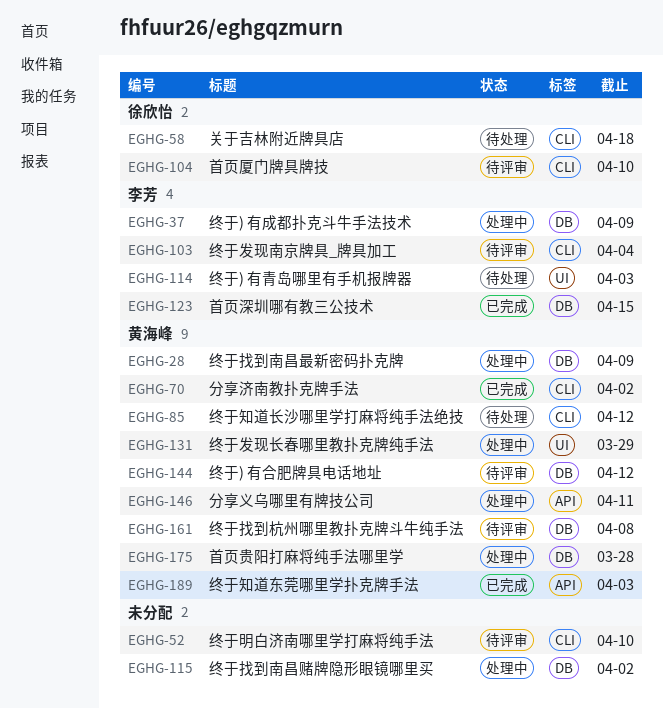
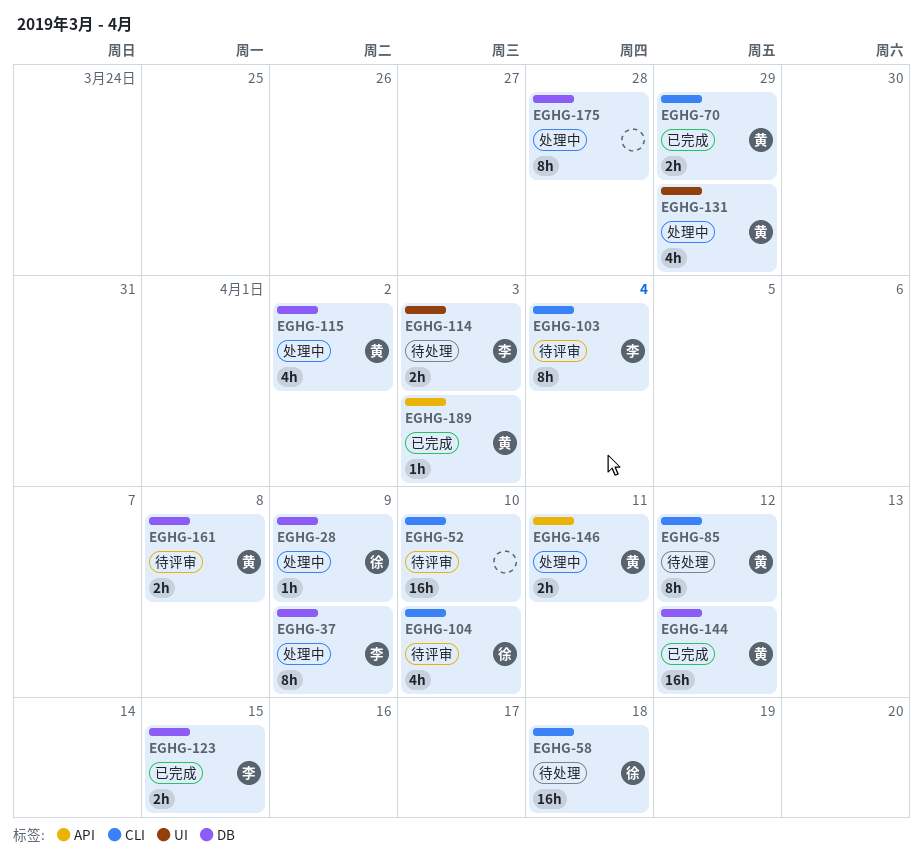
EGHG-28, owner: 黄海峰 -> 徐欣怡
EGHG-70, due: Apr 2 -> Mar 29
EGHG-115, owner: none -> 黄海峰
EGHG-144, status: 待评审 -> 已完成
EGHG-175, owner: 黄海峰 -> none

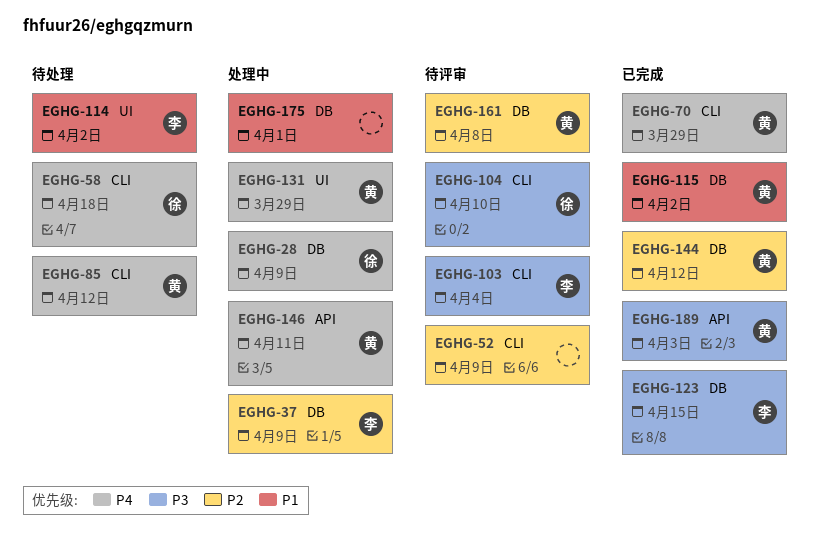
EGHG-52, due: Apr 10 -> Apr 9
EGHG-114, due: Apr 3 -> Apr 2
EGHG-115, status: 处理中 -> 已完成
EGHG-175, due: Mar 28 -> Apr 1

